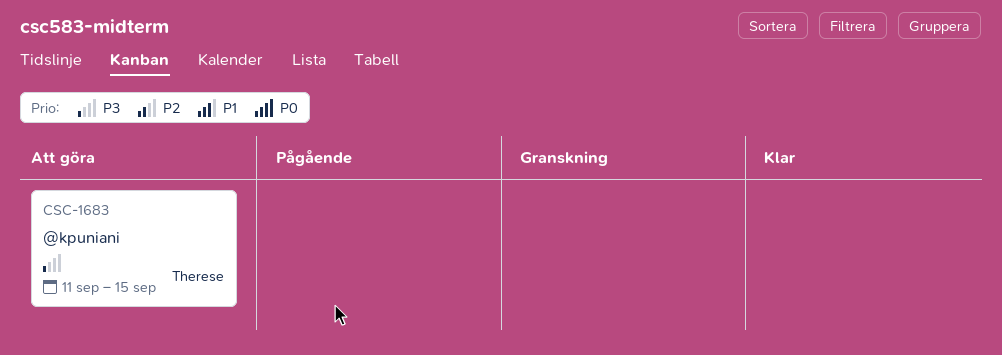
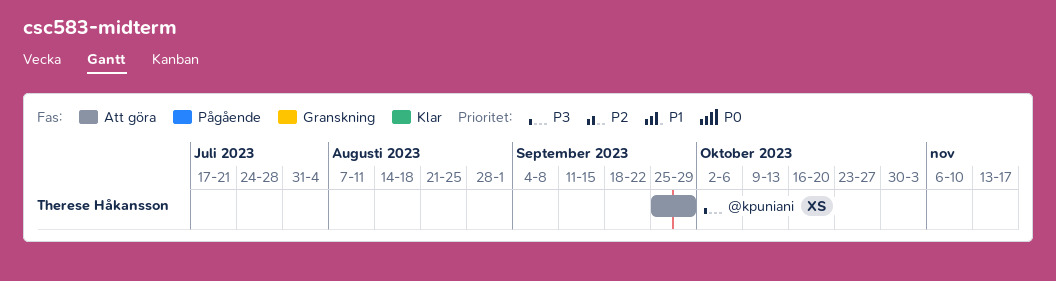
@kpuniani, start: Sep 11 -> Sep 25
@kpuniani, due: Sep 15 -> Sep 29

